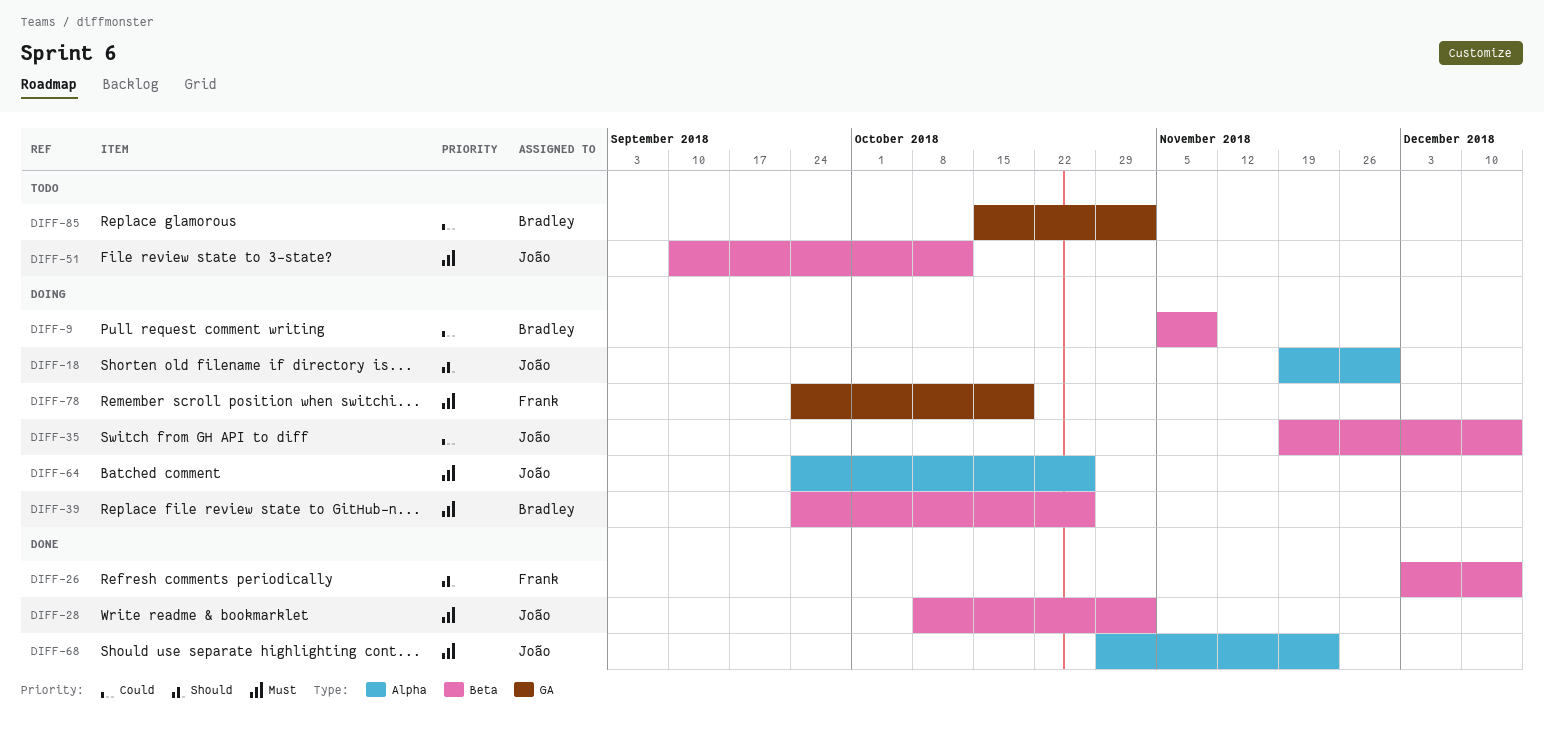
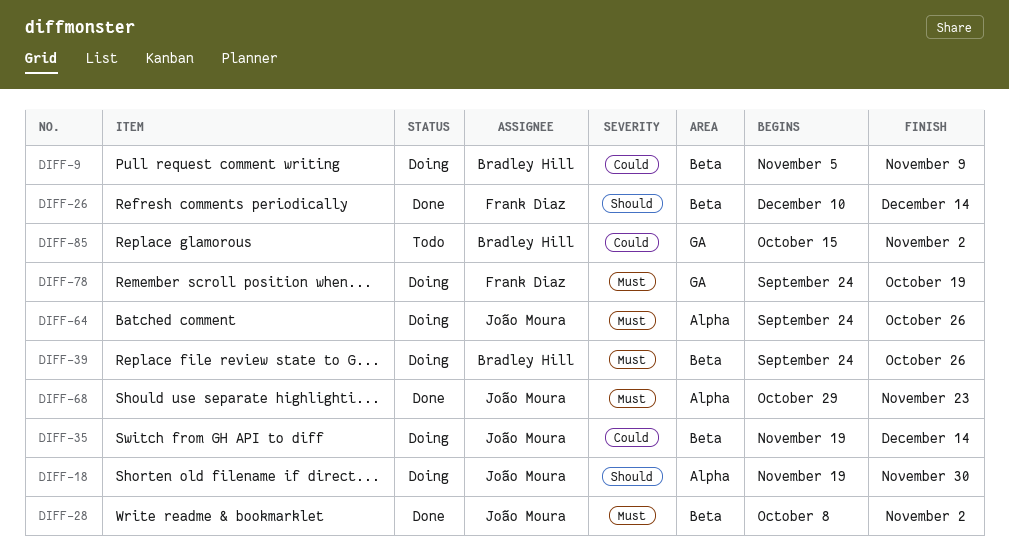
DIFF-26, start: Dec 3 -> Dec 10
DIFF-51: present -> none

